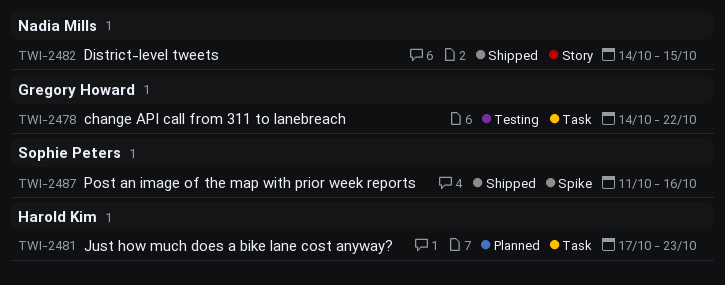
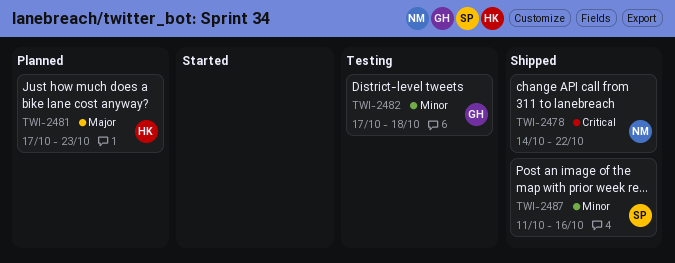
TWI-2478, status: Testing -> Shipped
TWI-2478, owner: Gregory Howard -> Nadia Mills
TWI-2482, status: Shipped -> Testing
TWI-2482, owner: Nadia Mills -> Gregory Howard
TWI-2482, start: Oct 14 -> Oct 17
TWI-2482, due: Oct 15 -> Oct 18

